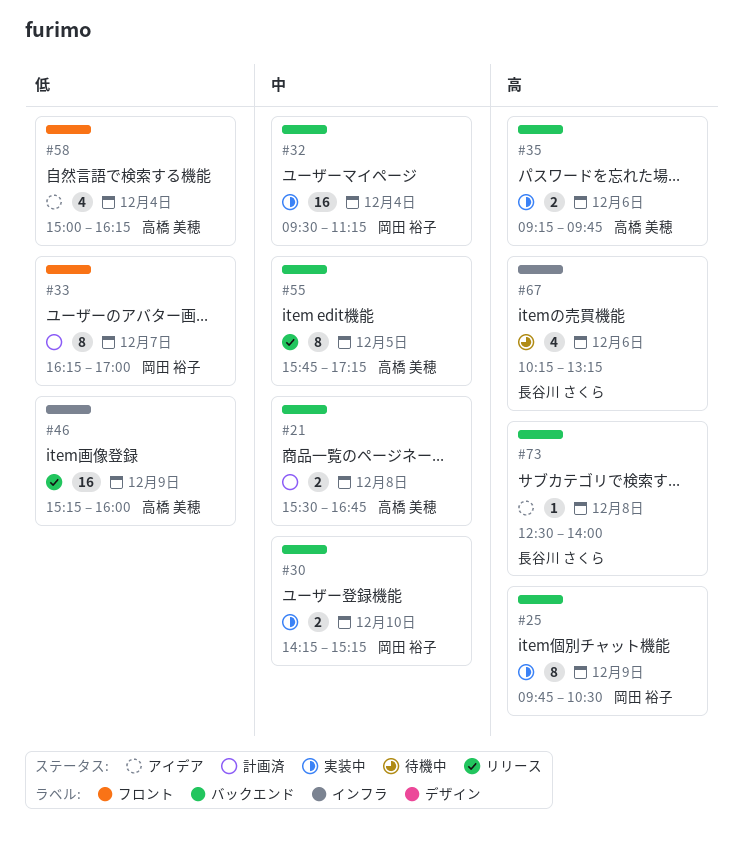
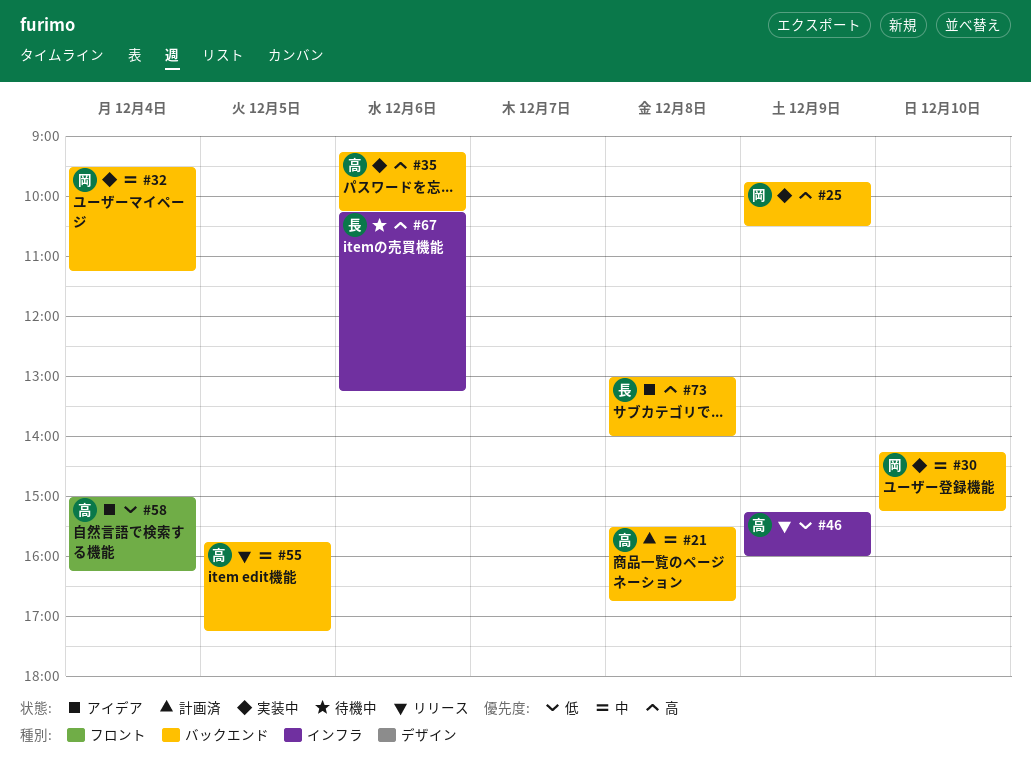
#33: present -> none
#35, ends: 09:45 -> 10:15
#73, begins: 12:30 -> 13:00

